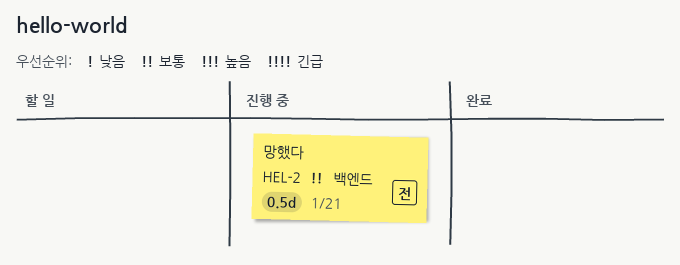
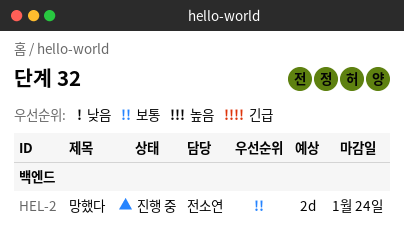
HEL-2, estimate: 0.5d -> 2d
HEL-2, due: Jan 21 -> Jan 24

